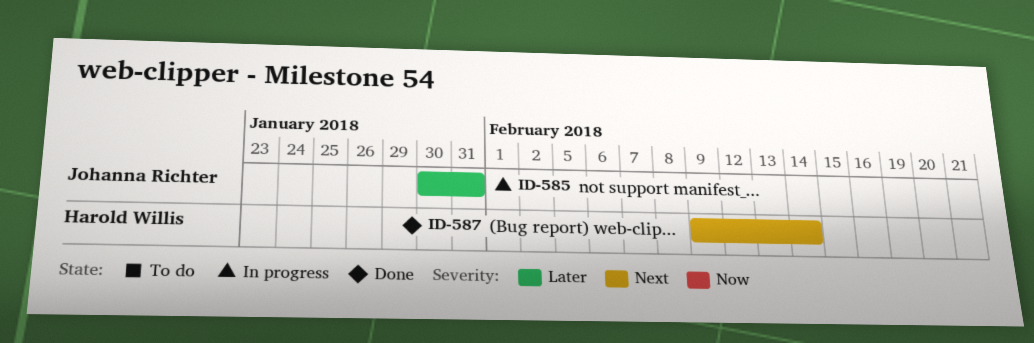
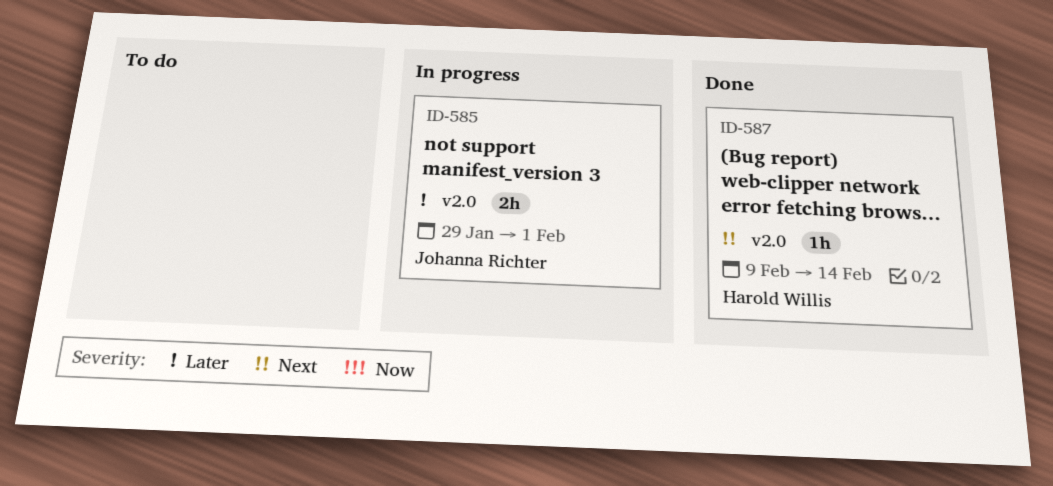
ID-585, start: Jan 30 -> Jan 29
ID-585, due: Jan 31 -> Feb 1

